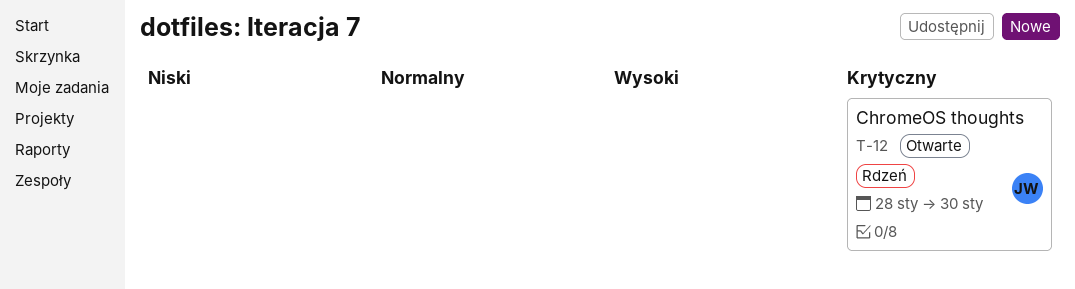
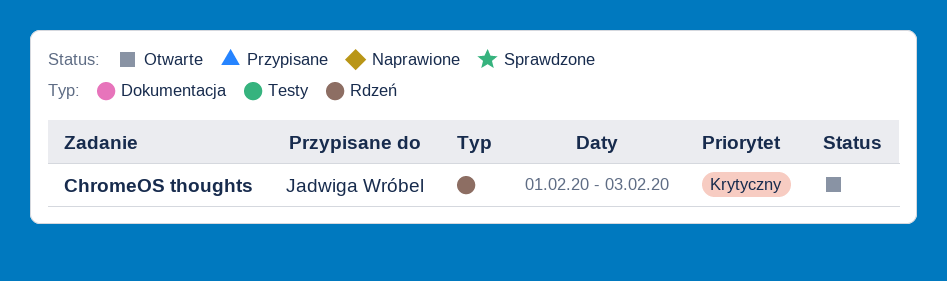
ChromeOS thoughts, start: Jan 28 -> Feb 1
ChromeOS thoughts, due: Jan 30 -> Feb 3

